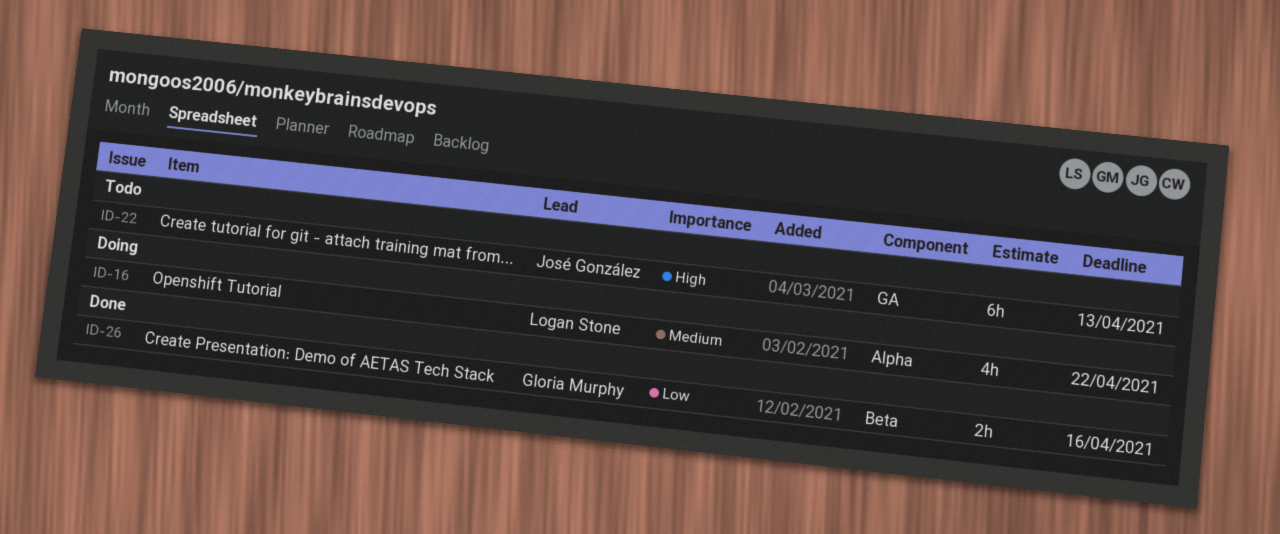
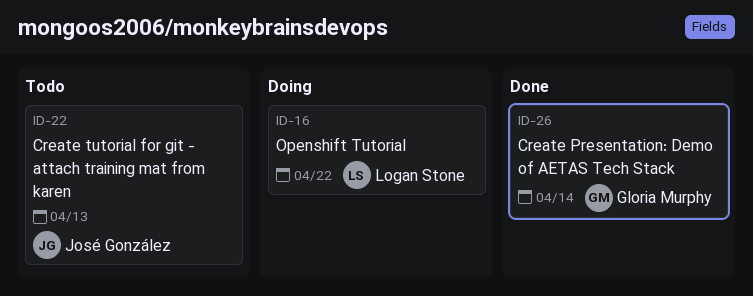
ID-26, due: Apr 16 -> Apr 14

